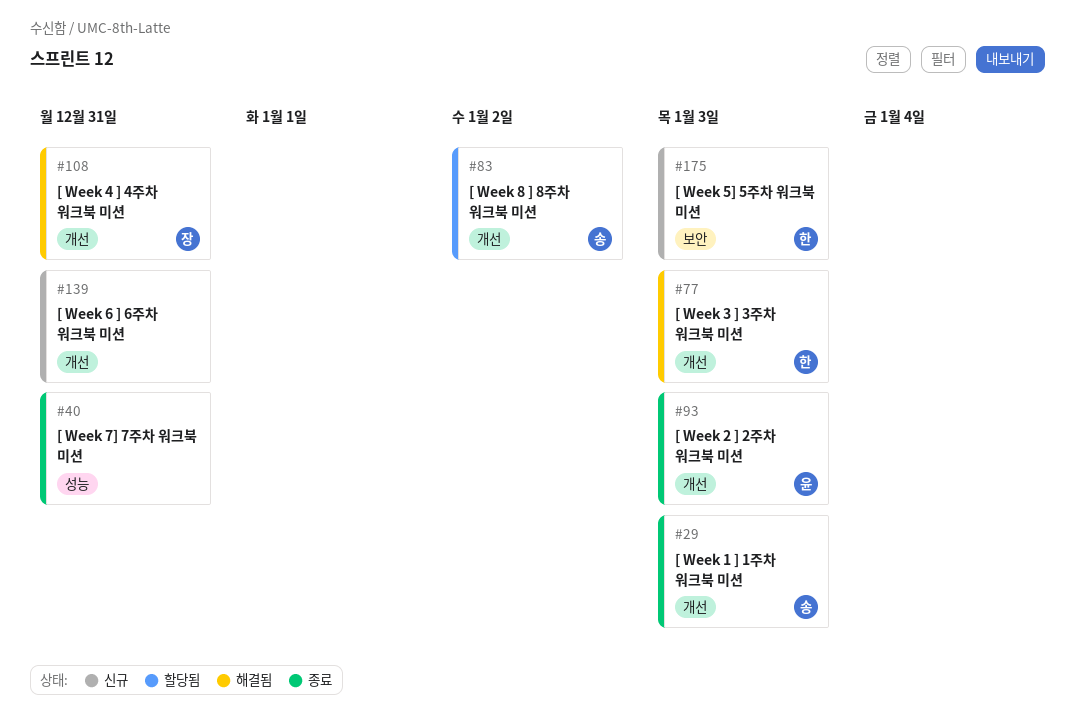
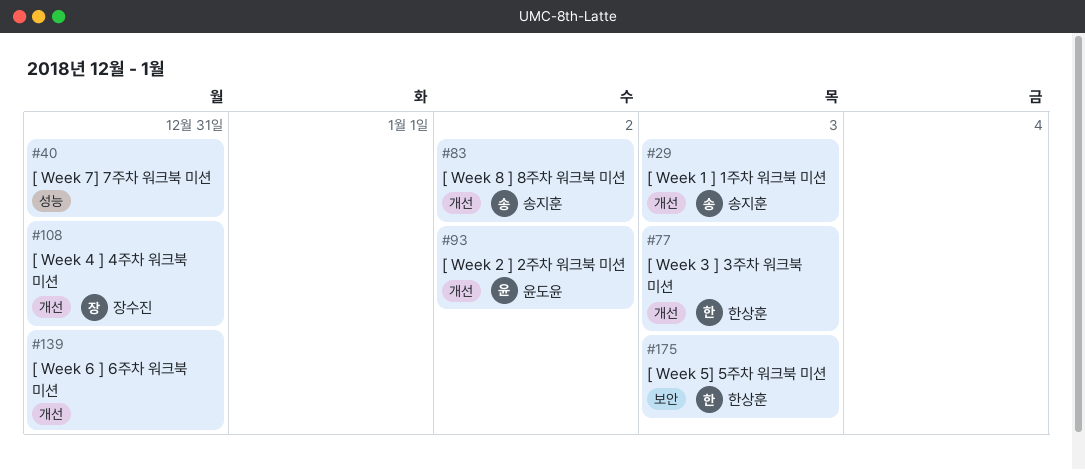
#93, due: Jan 3 -> Jan 2

